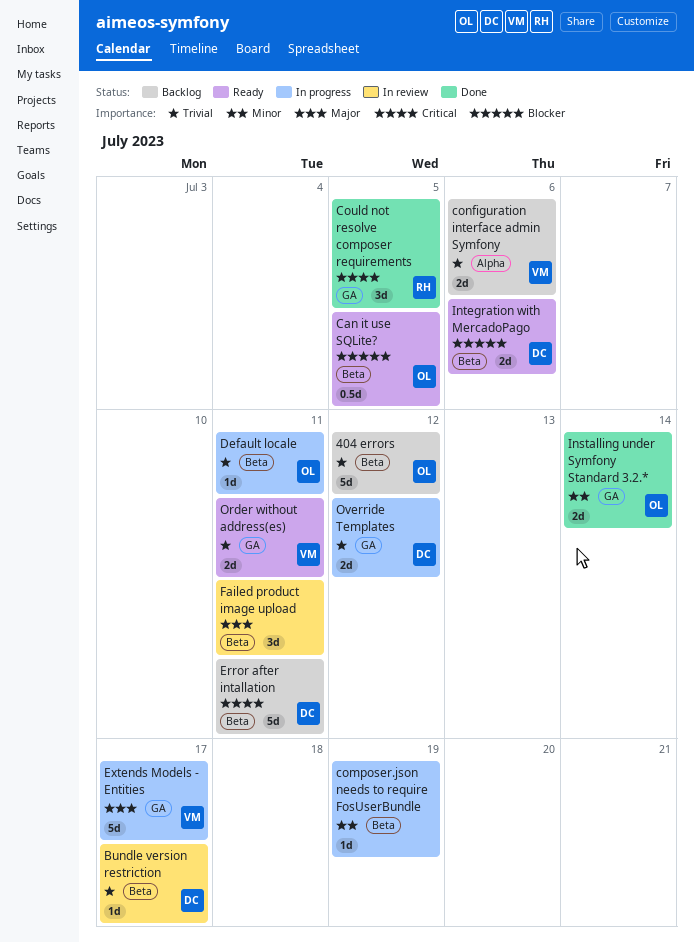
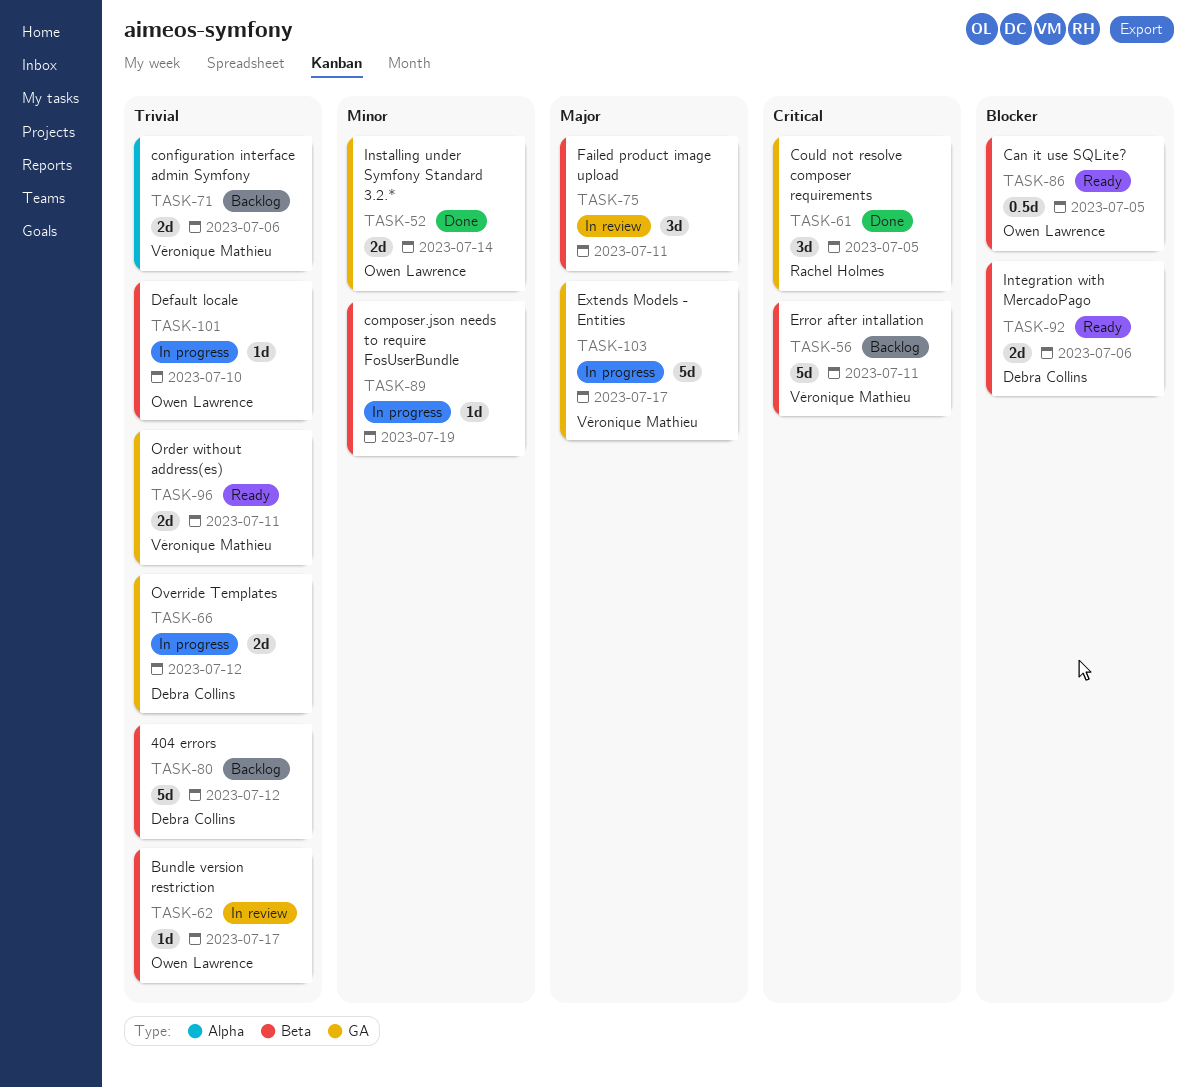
404 errors, owner: Owen Lawrence -> Debra Collins
Bundle version restriction, owner: Debra Collins -> Owen Lawrence
Default locale, due: Jul 11 -> Jul 10
Error after intallation, owner: Debra Collins -> Véronique Mathieu

